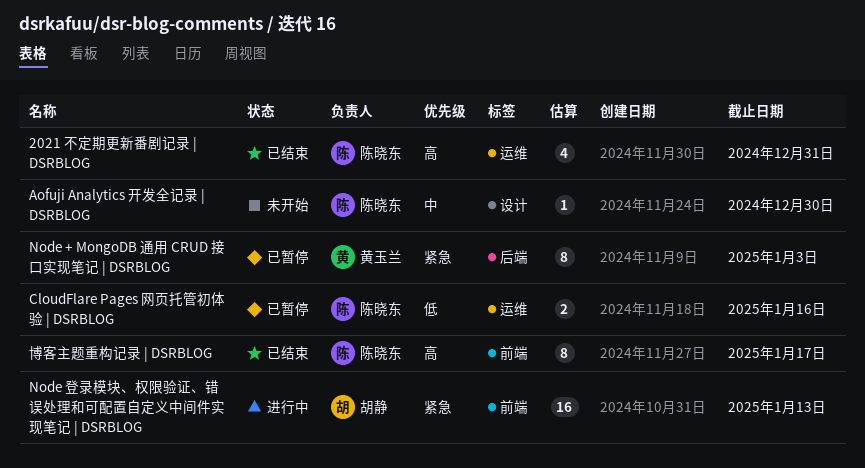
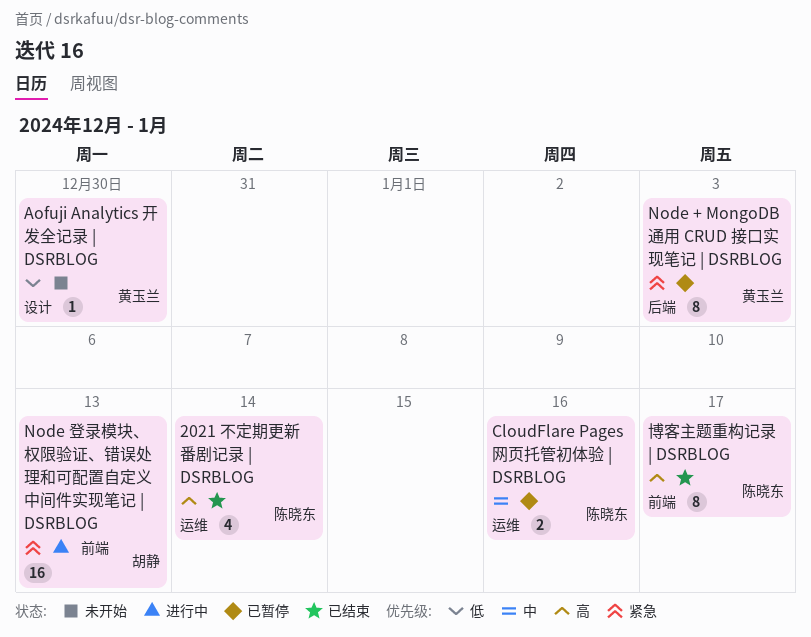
2021 不定期更新番剧记录 | DSRBLOG, due: Dec 31 -> Jan 14
Aofuji Analytics 开发全记录 | DSRBLOG, owner: 陈晓东 -> 黄玉兰
Aofuji Analytics 开发全记录 | DSRBLOG, priority: 中 -> 低
CloudFlare Pages 网页托管初体验 | DSRBLOG, priority: 低 -> 中

